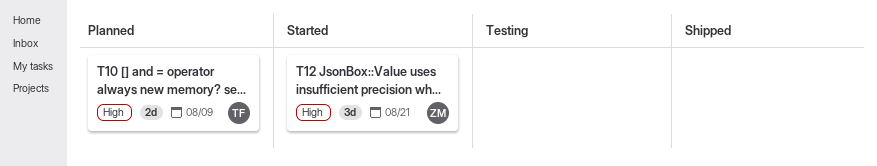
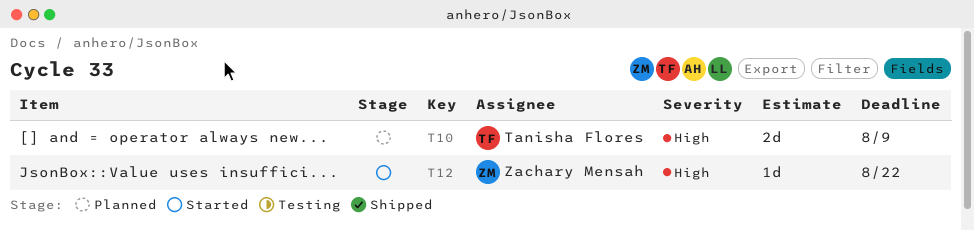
T12, estimate: 3d -> 1d
T12, due: Aug 21 -> Aug 22

